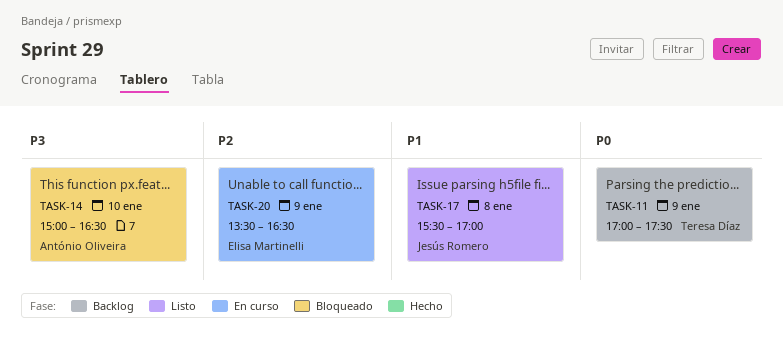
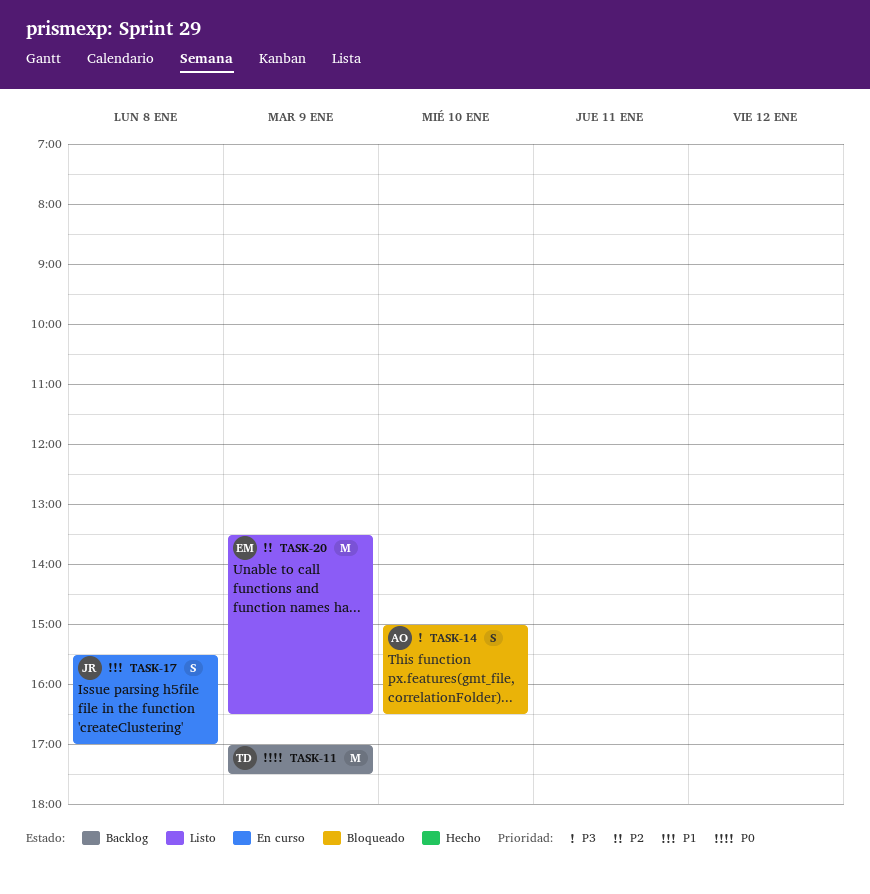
TASK-17, status: Listo -> En curso
TASK-20, status: En curso -> Listo

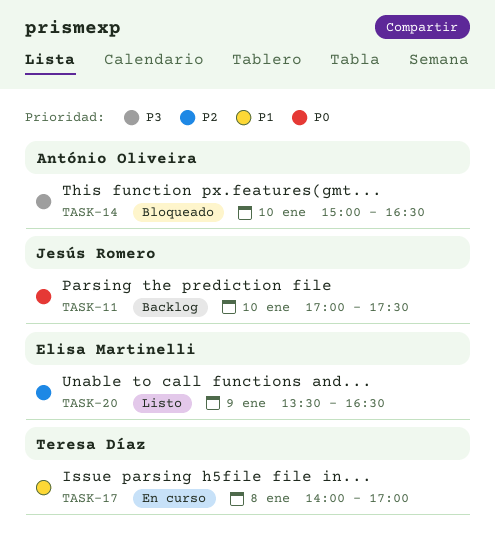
TASK-11, owner: Teresa Díaz -> Jesús Romero
TASK-11, day: Jan 9 -> Jan 10
TASK-17, owner: Jesús Romero -> Teresa Díaz
TASK-17, begins: 15:30 -> 14:00

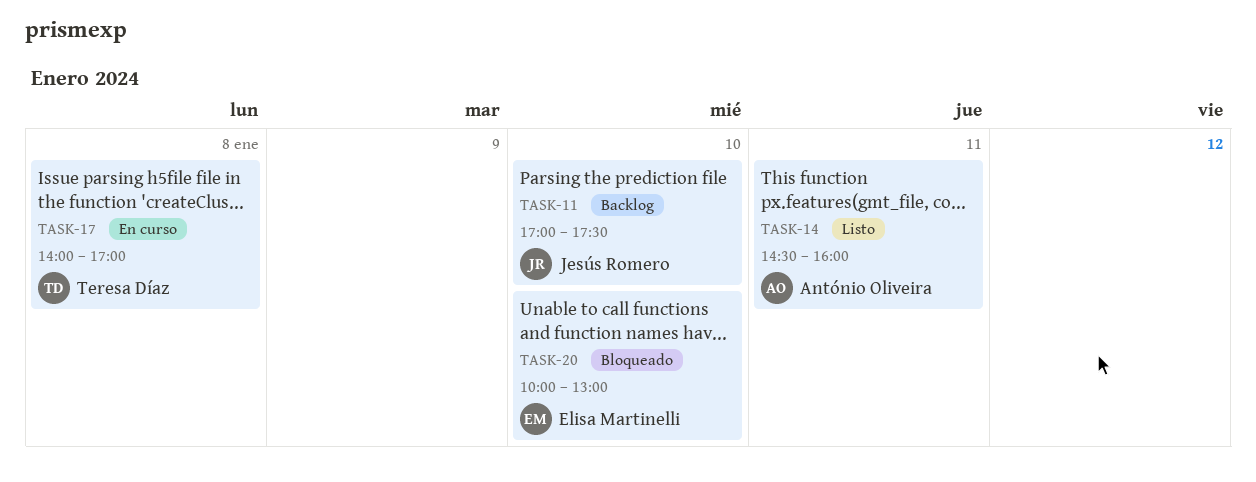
TASK-14, status: Bloqueado -> Listo
TASK-14, day: Jan 10 -> Jan 11
TASK-14, begins: 15:00 -> 14:30
TASK-14, ends: 16:30 -> 16:00
TASK-20, status: Listo -> Bloqueado
TASK-20, day: Jan 9 -> Jan 10
TASK-20, begins: 13:30 -> 10:00
TASK-20, ends: 16:30 -> 13:00

